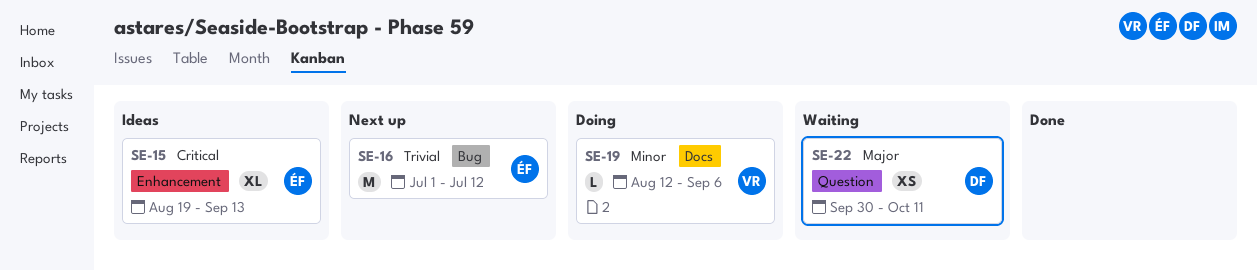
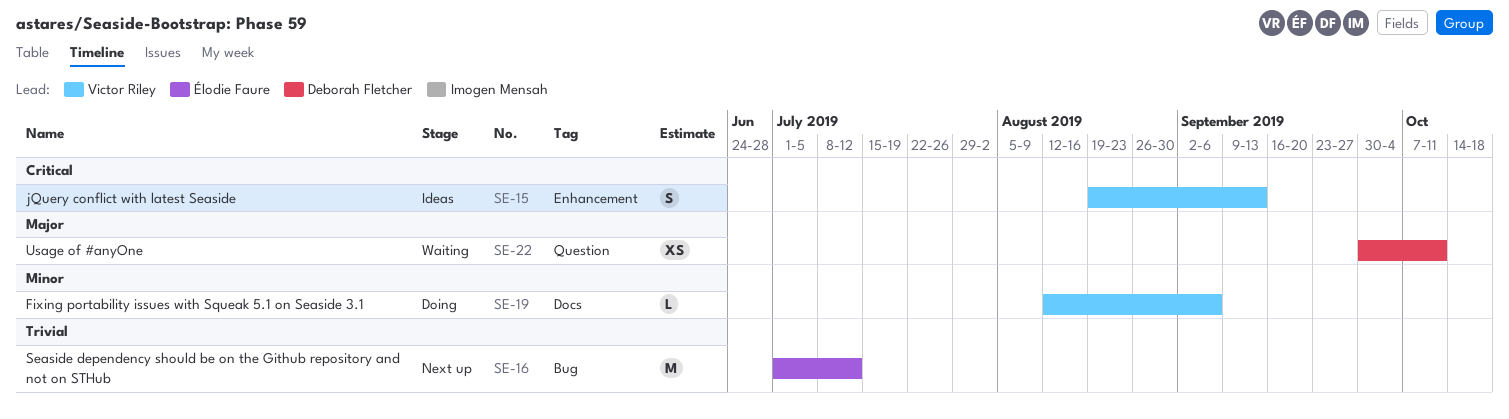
SE-15, owner: Élodie Faure -> Victor Riley
SE-15, estimate: XL -> S

